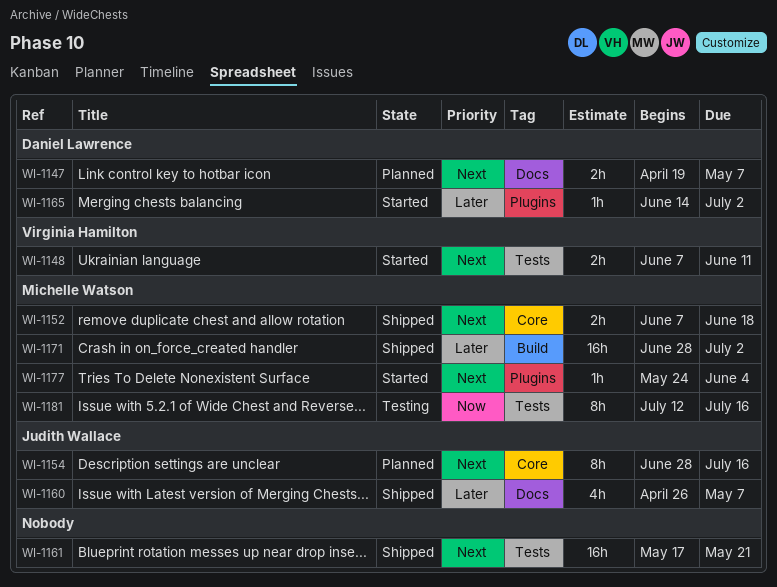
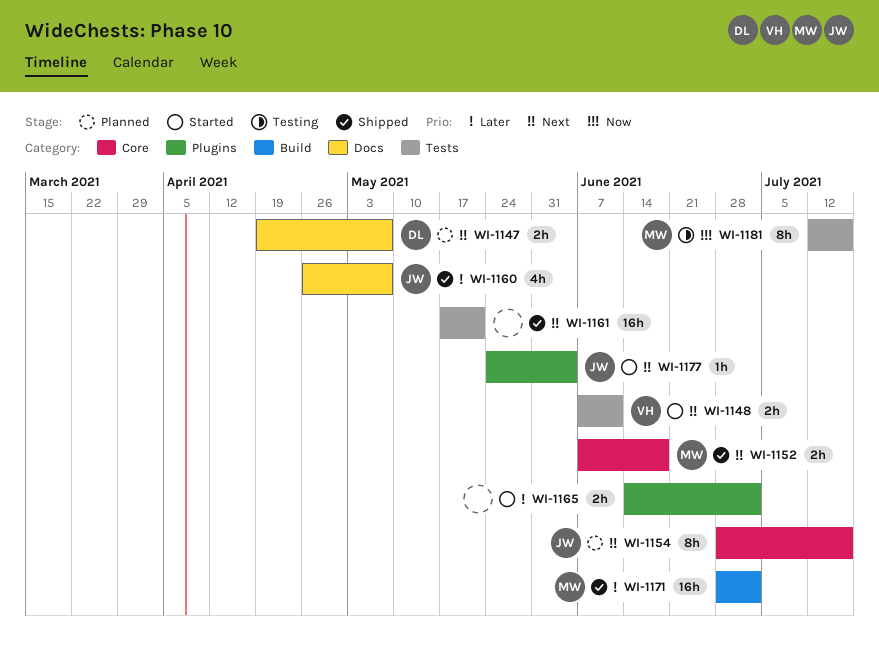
WI-1165, owner: Daniel Lawrence -> none
WI-1165, estimate: 1h -> 2h
WI-1177, owner: Michelle Watson -> Judith Wallace

